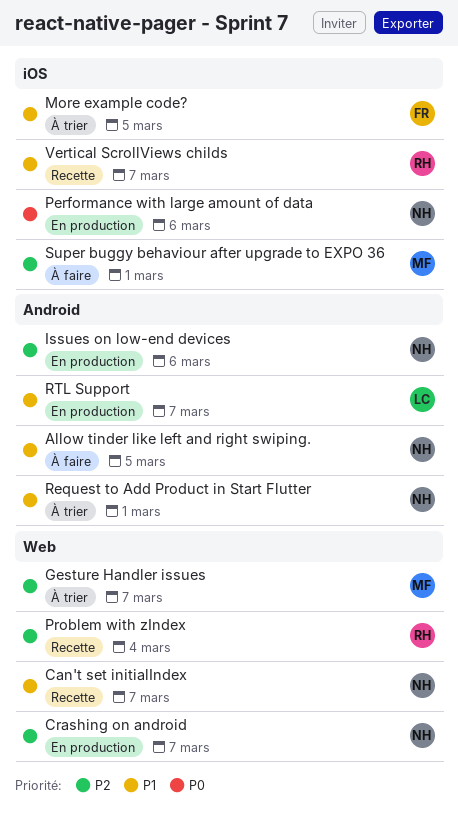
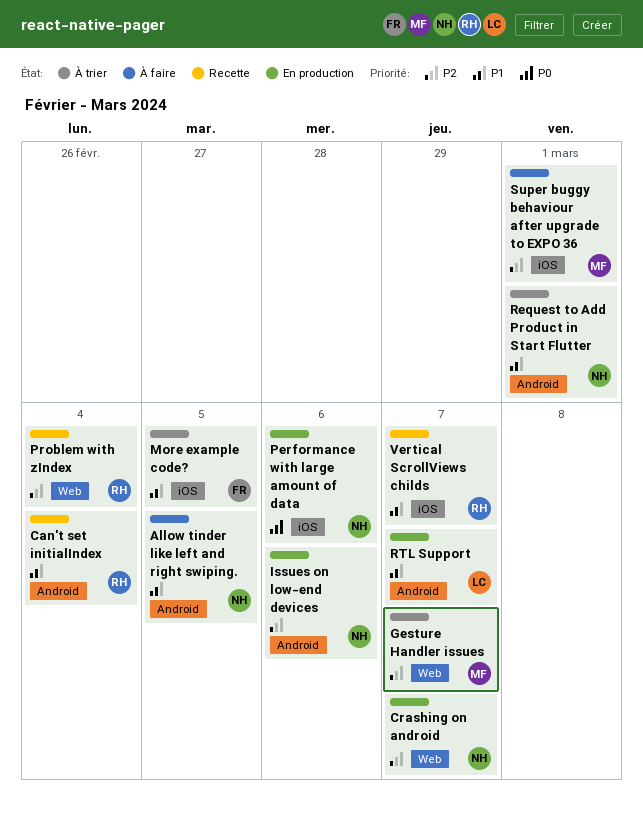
Can't set initialIndex, owner: NH -> RH
Can't set initialIndex, label: Web -> Android
Can't set initialIndex, due: Mar 7 -> Mar 4

